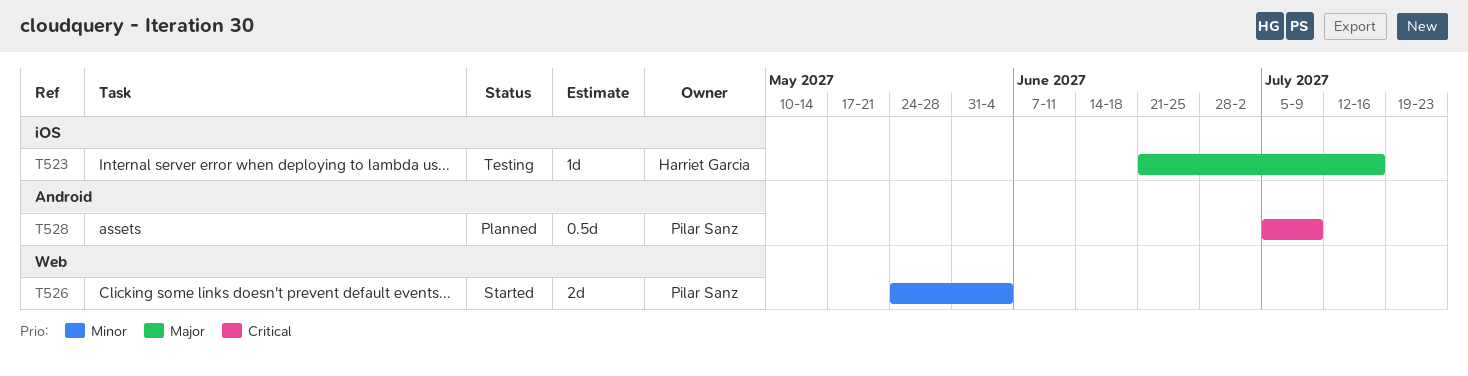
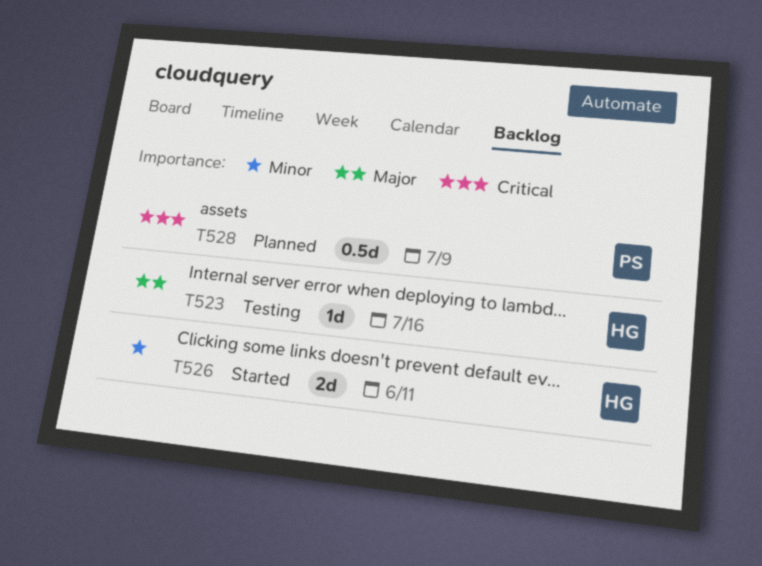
T526, owner: Pilar Sanz -> Harriet Garcia
T526, due: Jun 4 -> Jun 11

